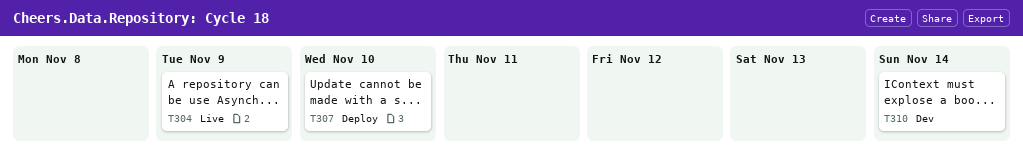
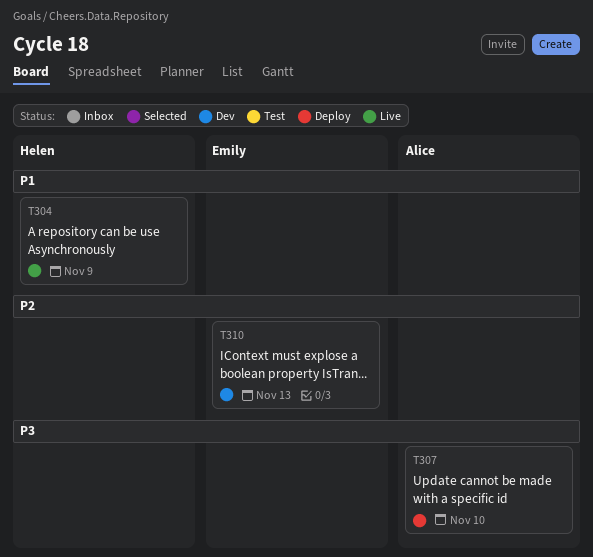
T310, due: Nov 14 -> Nov 13

